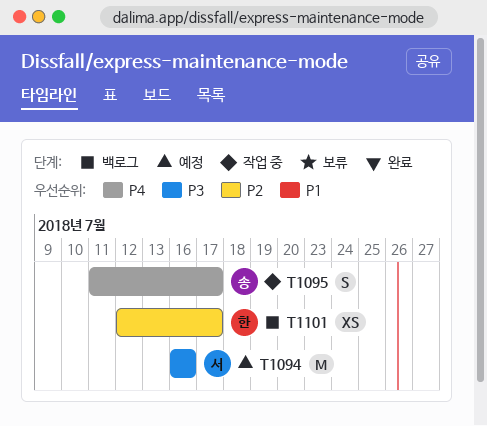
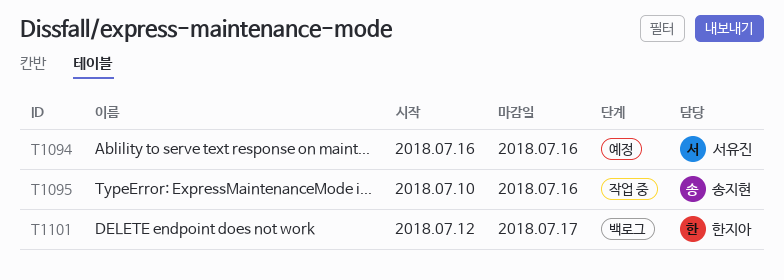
T1095, start: Jul 11 -> Jul 10
T1095, due: Jul 17 -> Jul 16

